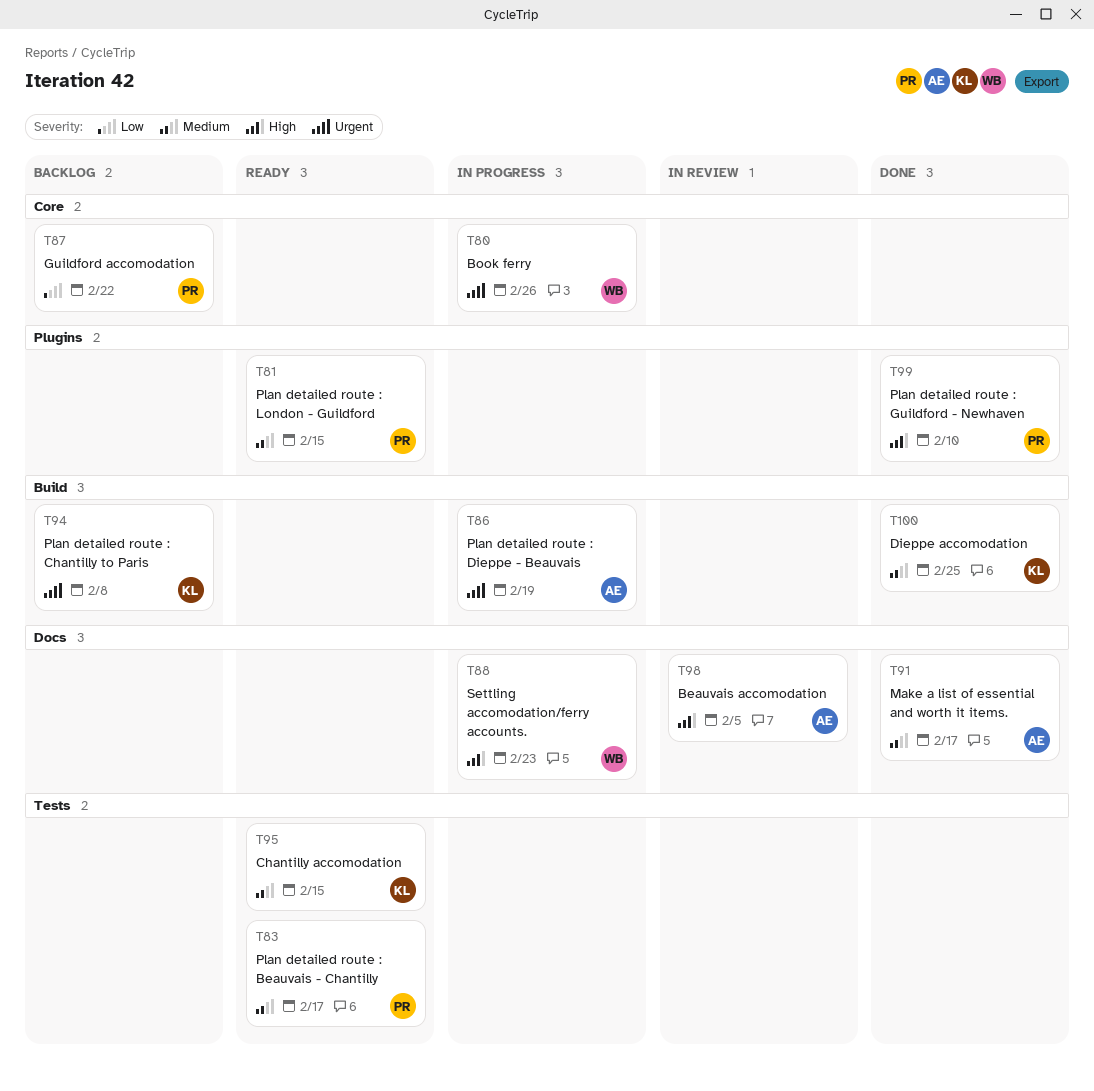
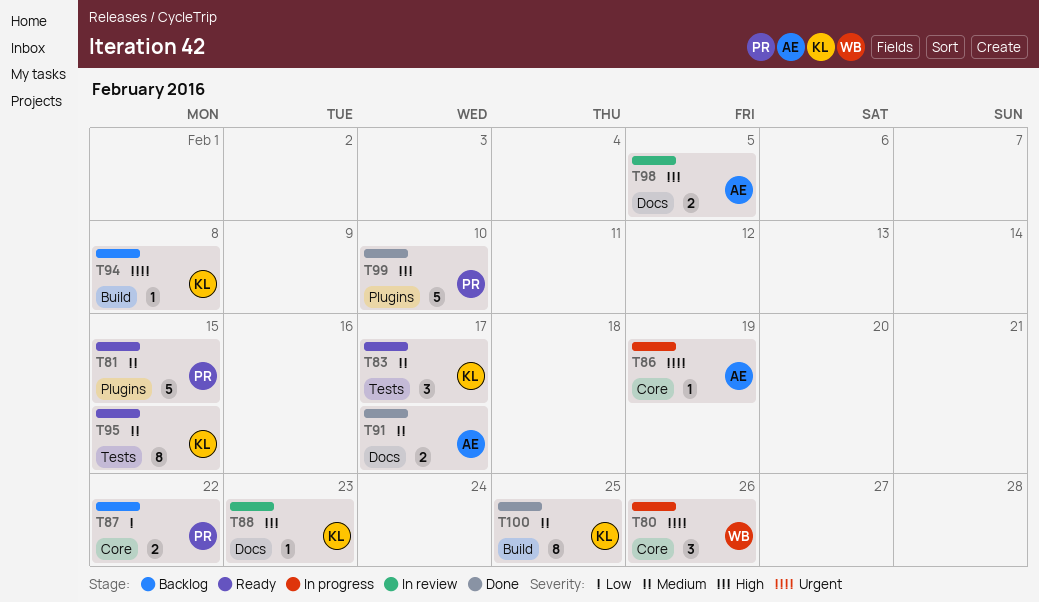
T83, owner: PR -> KL
T86, label: Build -> Core
T88, status: In progress -> In review
T88, owner: WB -> KL

